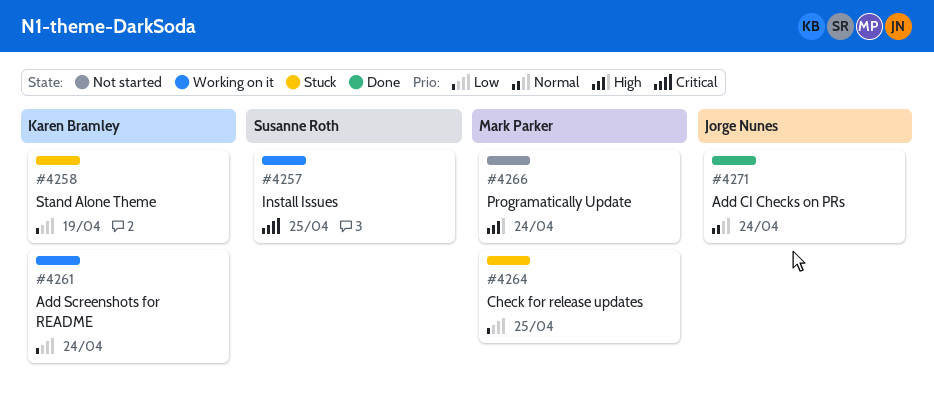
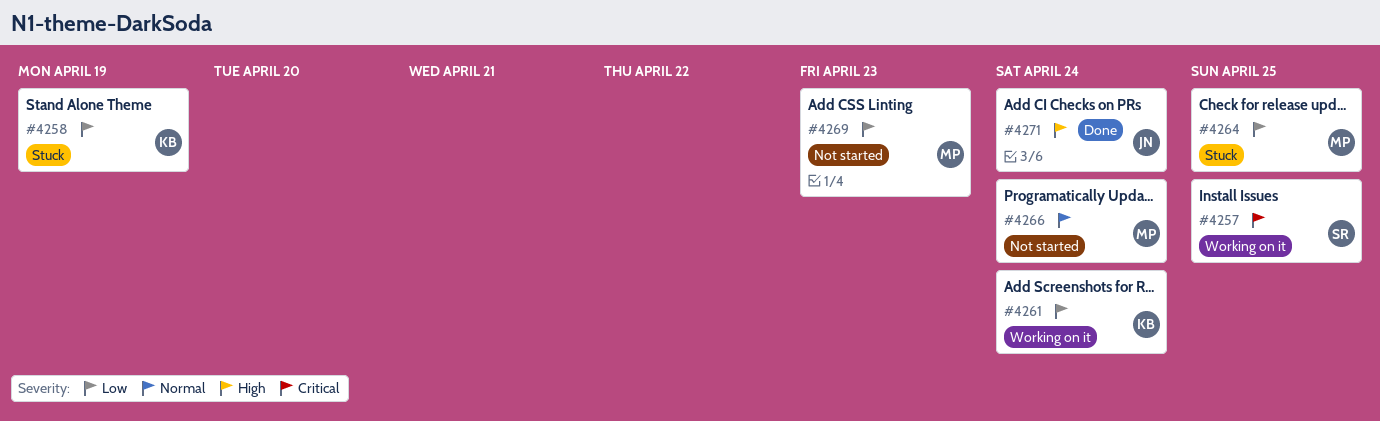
#4266, priority: High -> Normal
#4269: none -> present
#4271, priority: Normal -> High

